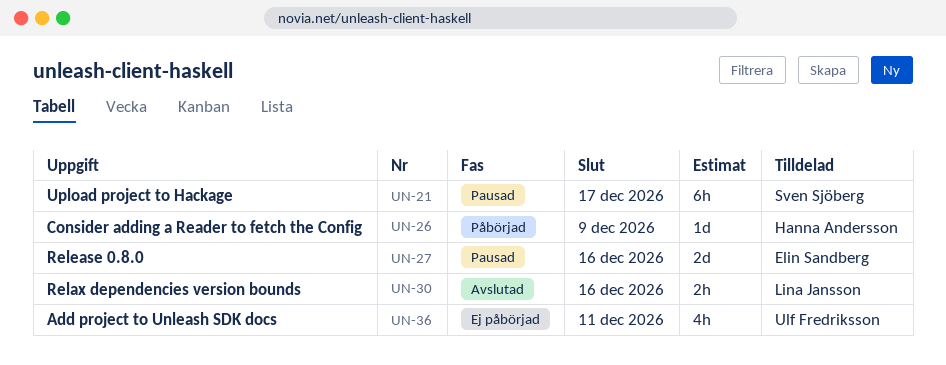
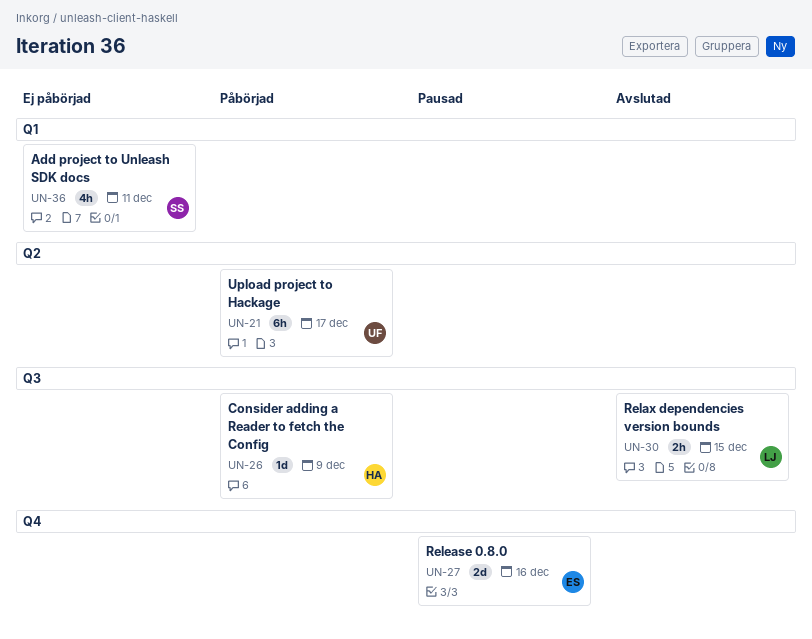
UN-21, status: Pausad -> Påbörjad
UN-21, owner: Sven Sjöberg -> Ulf Fredriksson
UN-30, due: Dec 16 -> Dec 15
UN-36, owner: Ulf Fredriksson -> Sven Sjöberg

